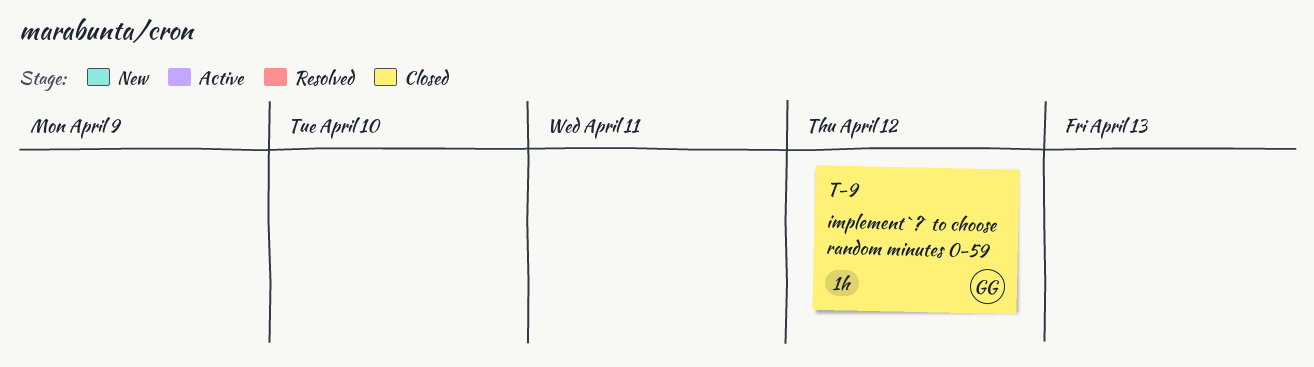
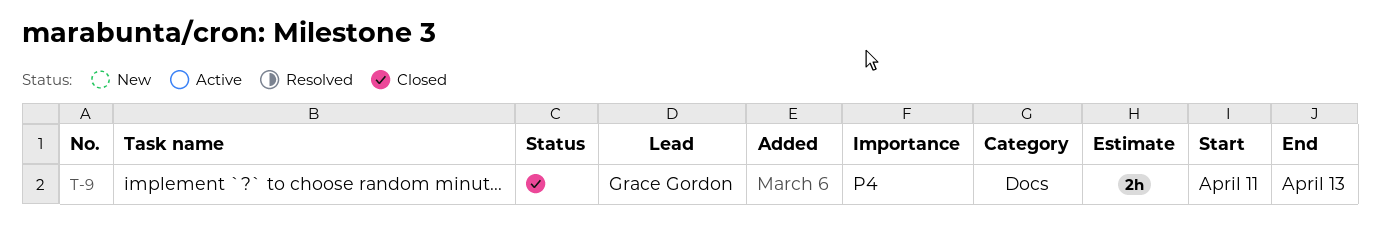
T-9, estimate: 1h -> 2h
T-9, due: Apr 12 -> Apr 13

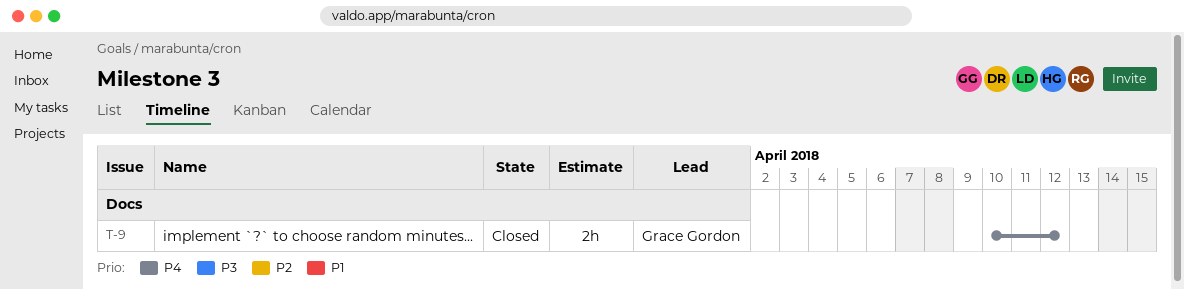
T-9, start: Apr 11 -> Apr 10
T-9, due: Apr 13 -> Apr 12

